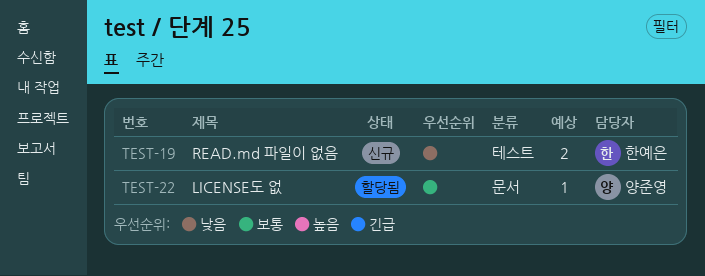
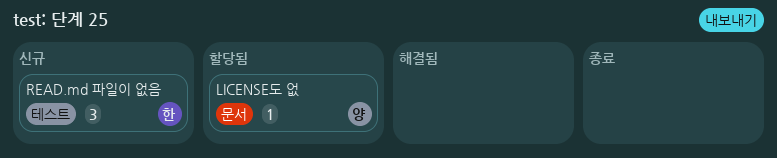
READ.md 파일이 없음, estimate: 2 -> 3

